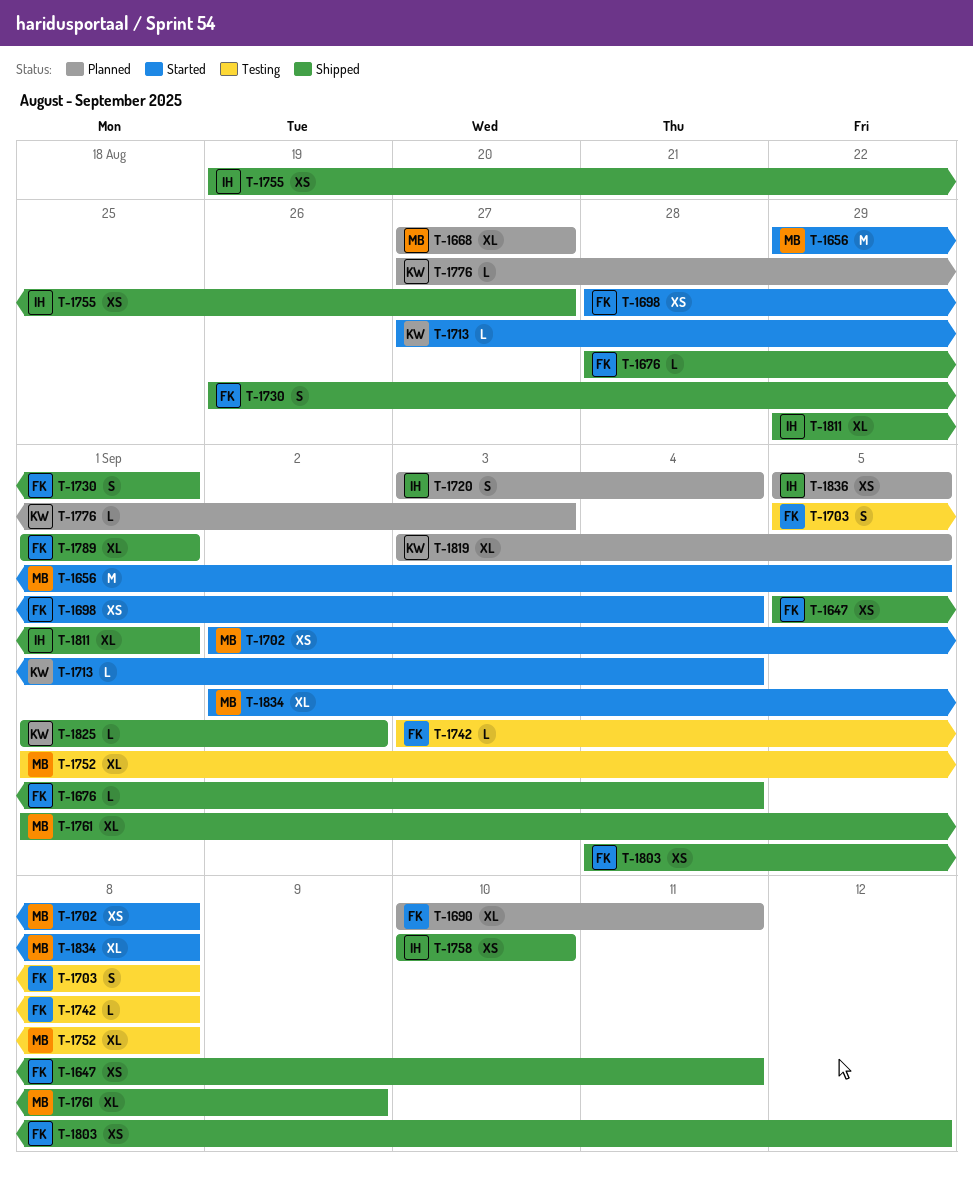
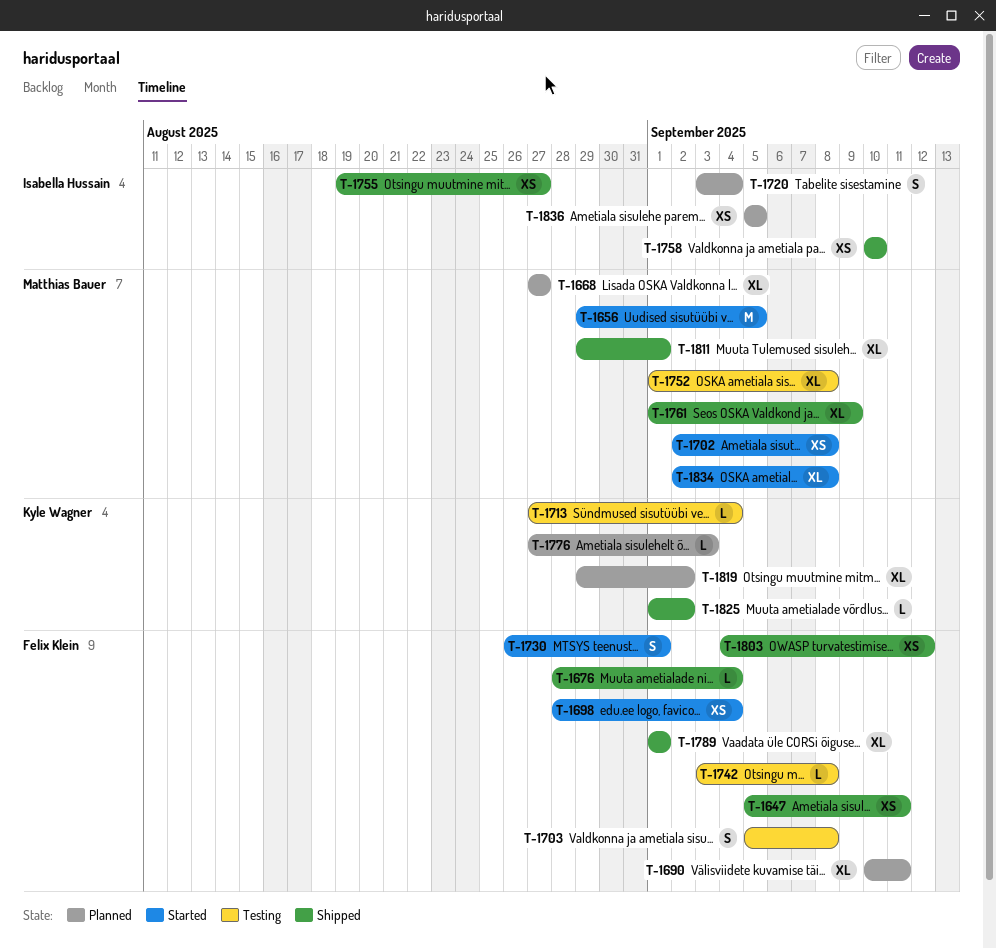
T-1713, status: Started -> Testing
T-1730, status: Shipped -> Started
T-1811, owner: Isabella Hussain -> Matthias Bauer
T-1819, start: Sep 3 -> Aug 29
T-1819, due: Sep 5 -> Sep 2

